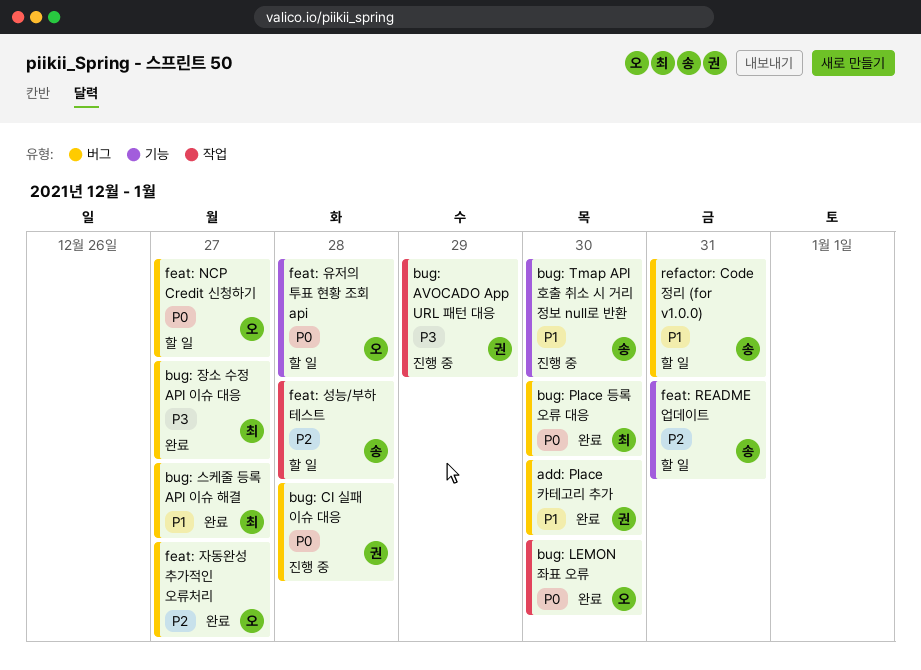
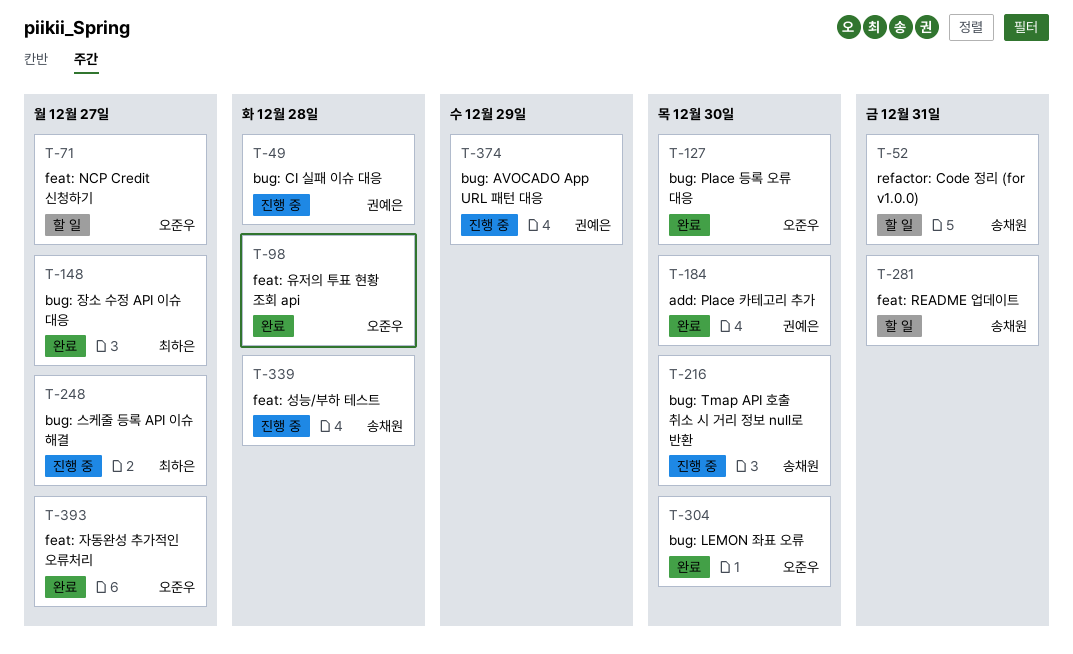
bug: Place 등록 오류 대응, owner: 최하은 -> 오준우
bug: 스케줄 등록 API 이슈 해결, status: 완료 -> 진행 중
feat: 성능/부하 테스트, status: 할 일 -> 진행 중
feat: 유저의 투표 현황 조회 api, status: 할 일 -> 완료

